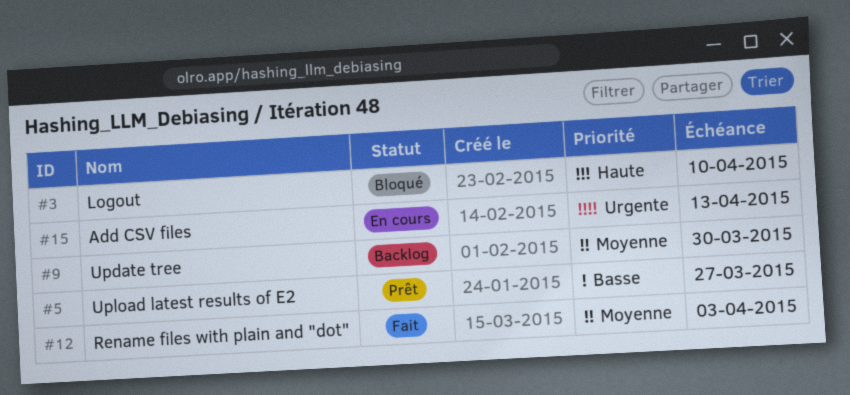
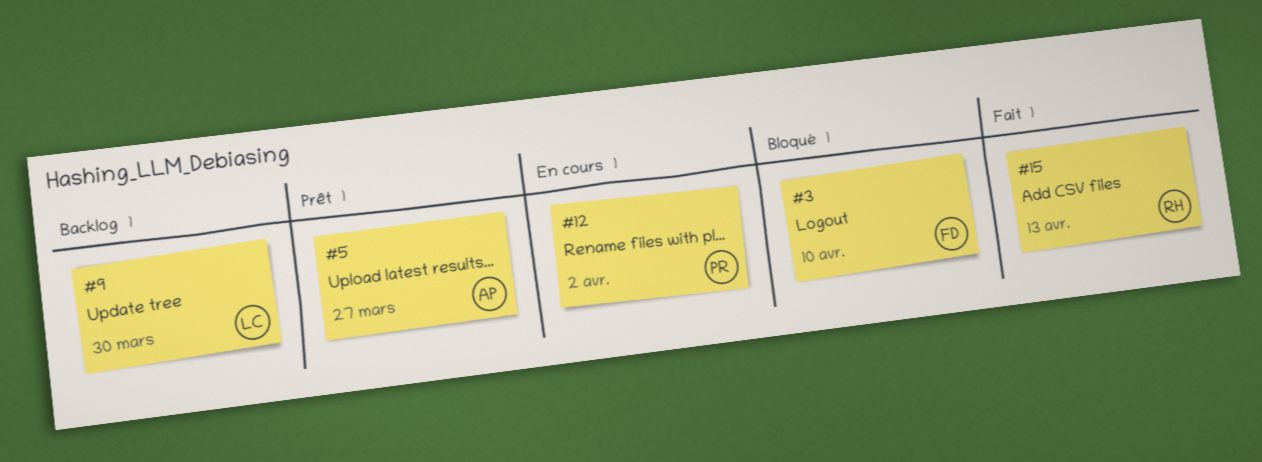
#12, status: Fait -> En cours
#12, due: Apr 3 -> Apr 2
#15, status: En cours -> Fait

